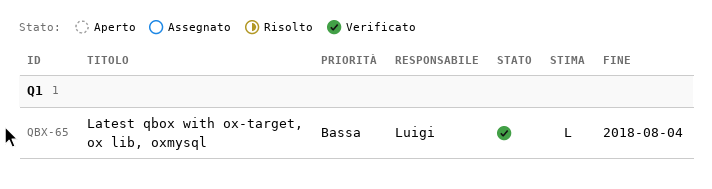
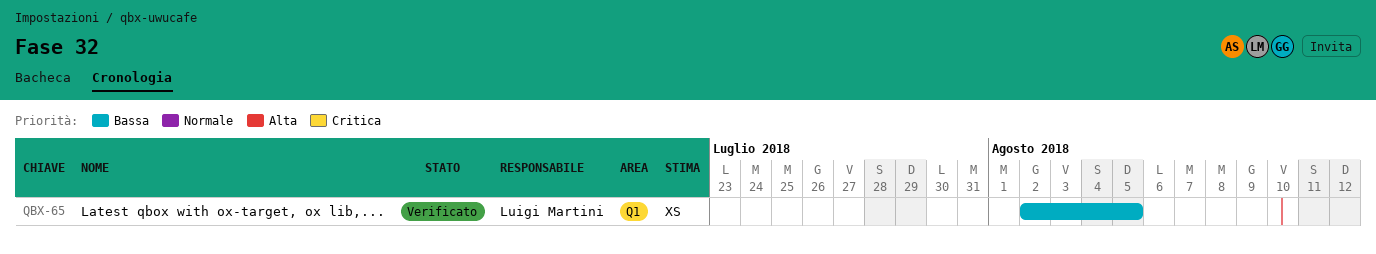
QBX-65, estimate: L -> XS
QBX-65, due: Aug 4 -> Aug 5

